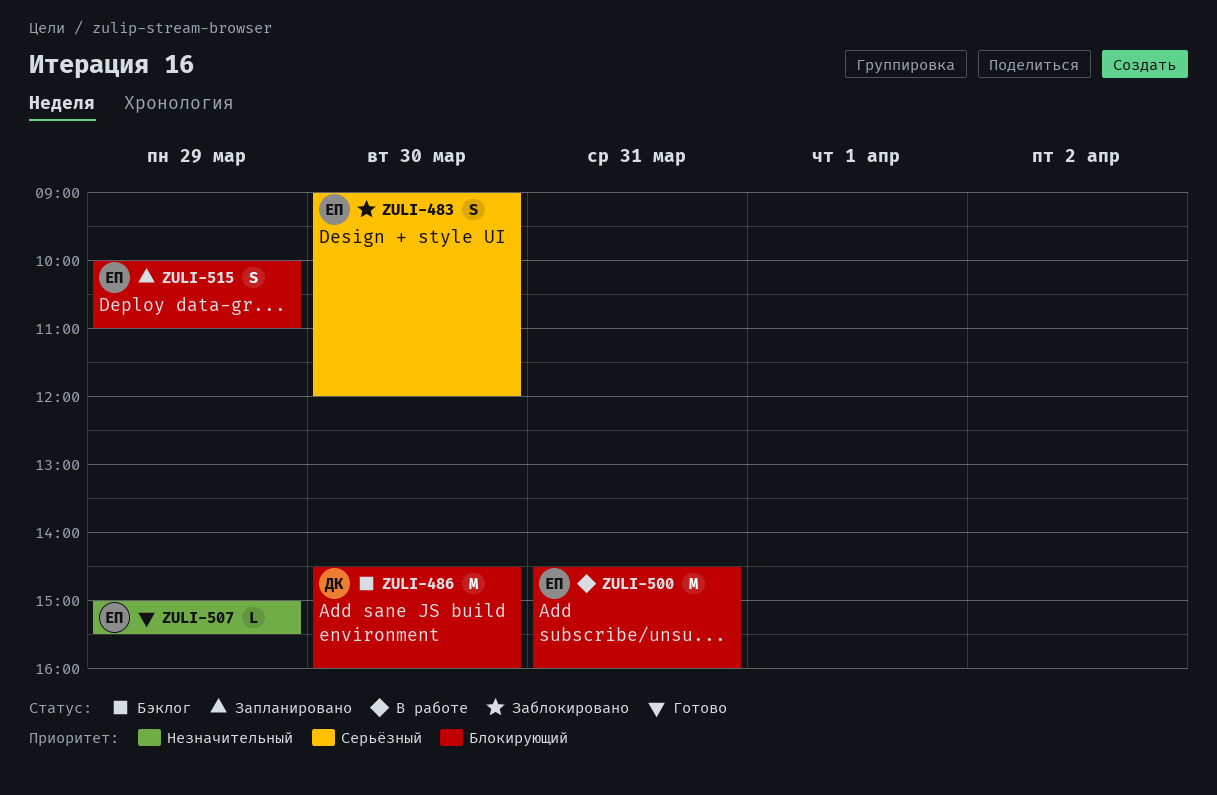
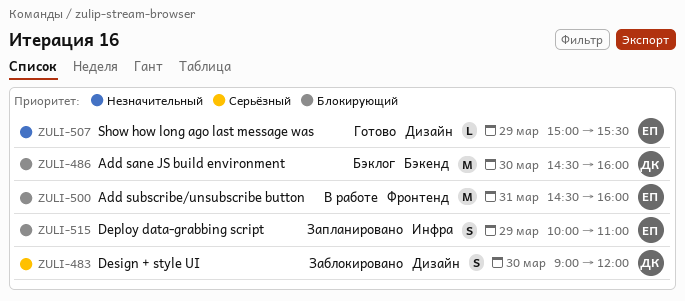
ZULI-483, owner: ЕП -> ДК

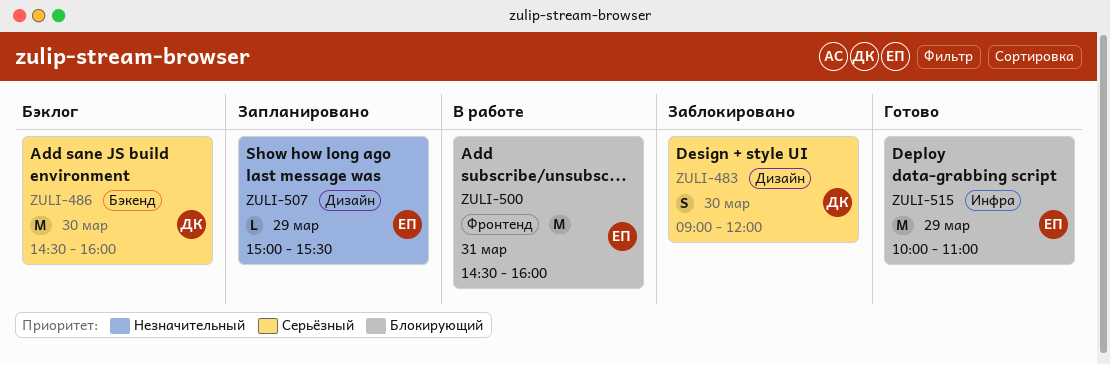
ZULI-486, priority: Блокирующий -> Серьёзный
ZULI-507, status: Готово -> Запланировано
ZULI-515, status: Запланировано -> Готово
ZULI-515, estimate: S -> M

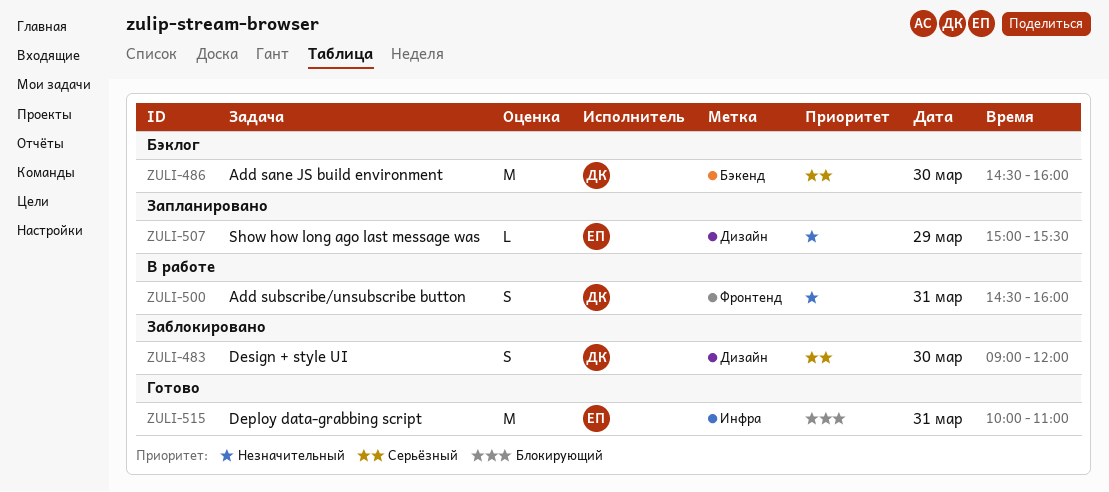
ZULI-500, owner: ЕП -> ДК
ZULI-500, priority: Блокирующий -> Незначительный
ZULI-500, estimate: M -> S
ZULI-515, day: Mar 29 -> Mar 31

